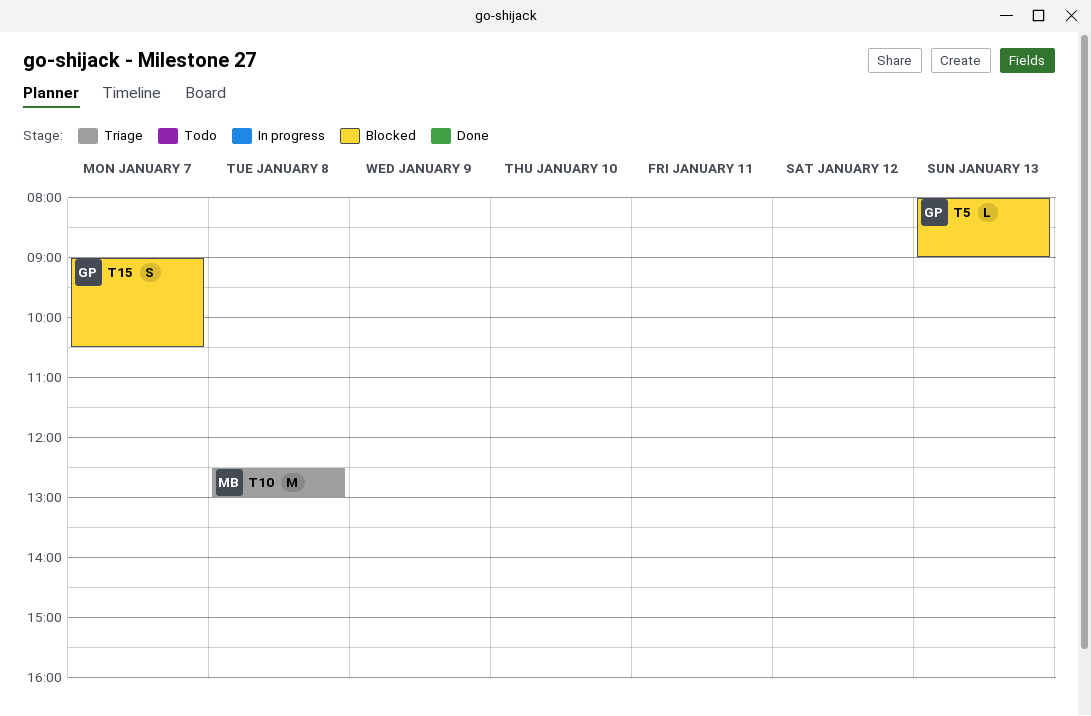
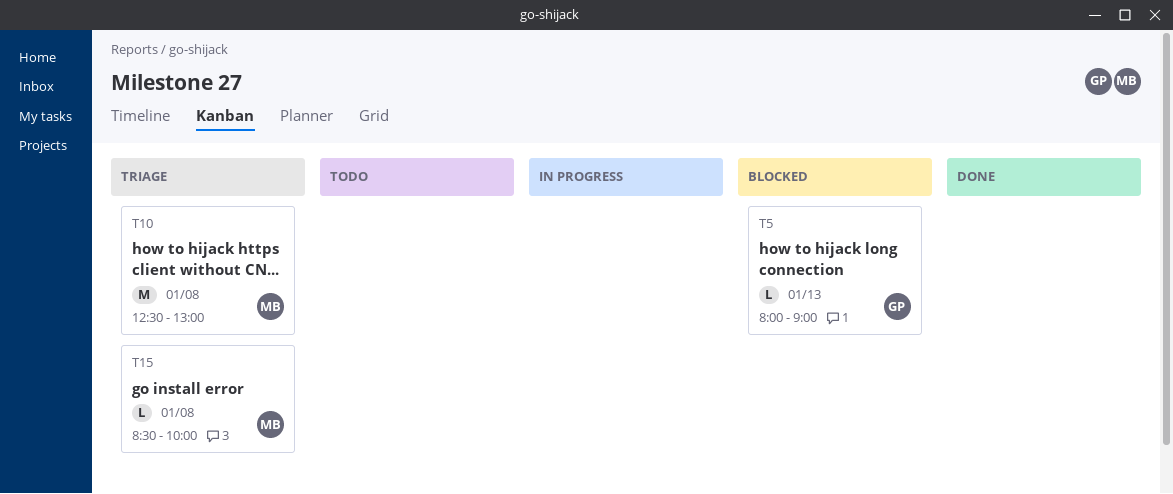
T15, status: Blocked -> Triage
T15, owner: GP -> MB
T15, estimate: S -> L
T15, day: Jan 7 -> Jan 8
T15, begins: 09:00 -> 08:30
T15, ends: 10:30 -> 10:00

